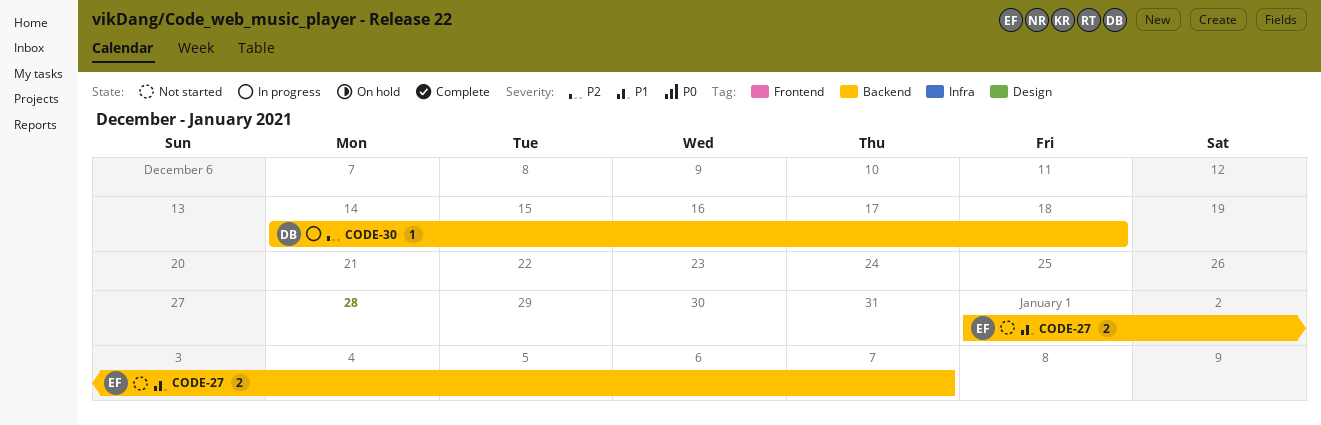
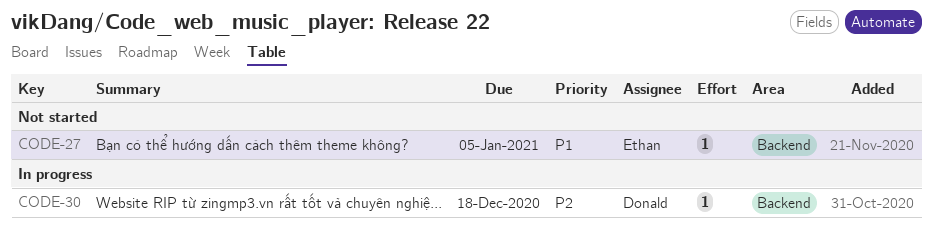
CODE-27, estimate: 2 -> 1
CODE-27, due: Jan 7 -> Jan 5

